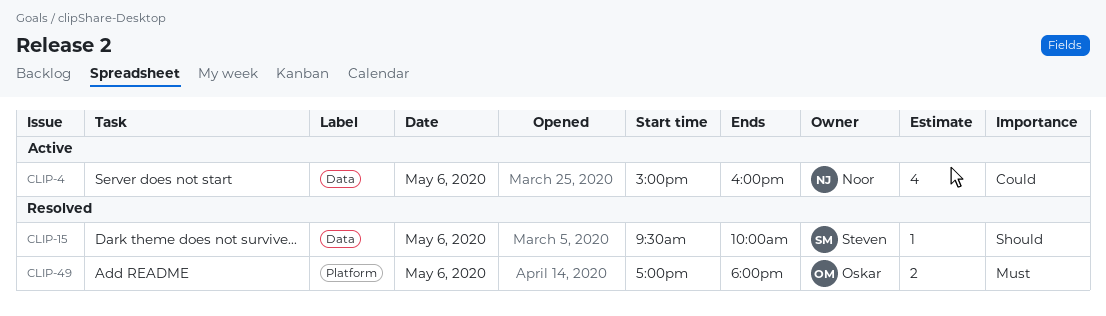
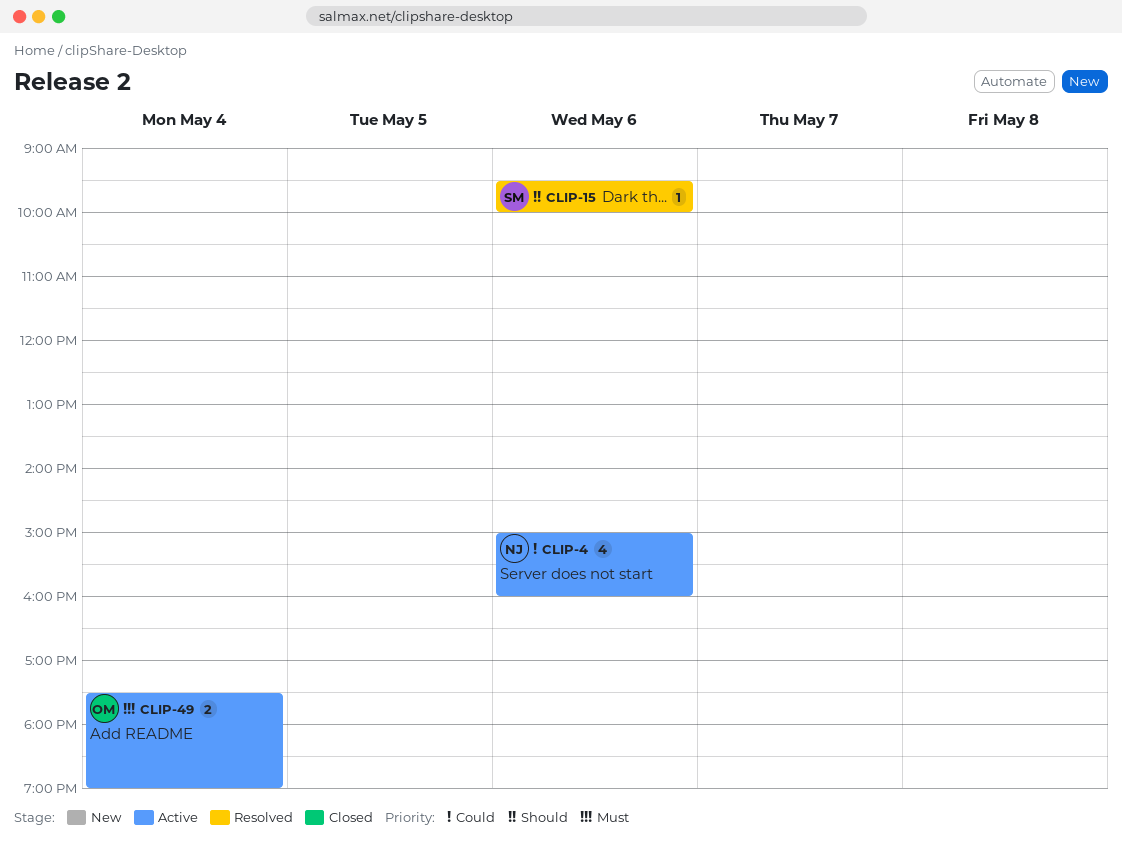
CLIP-49, status: Resolved -> Active
CLIP-49, day: May 6 -> May 4
CLIP-49, begins: 17:00 -> 17:30
CLIP-49, ends: 18:00 -> 19:00

